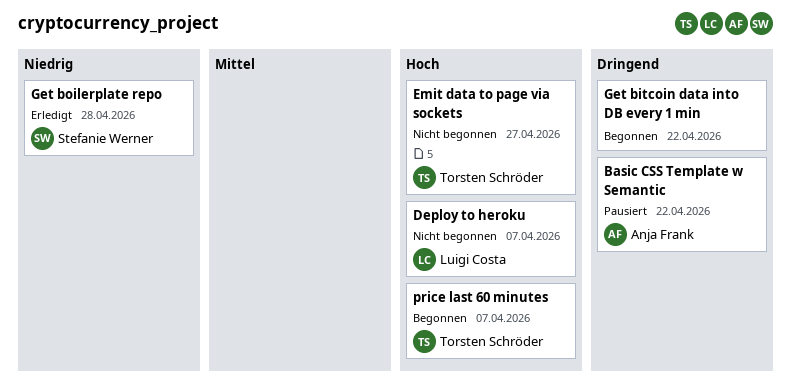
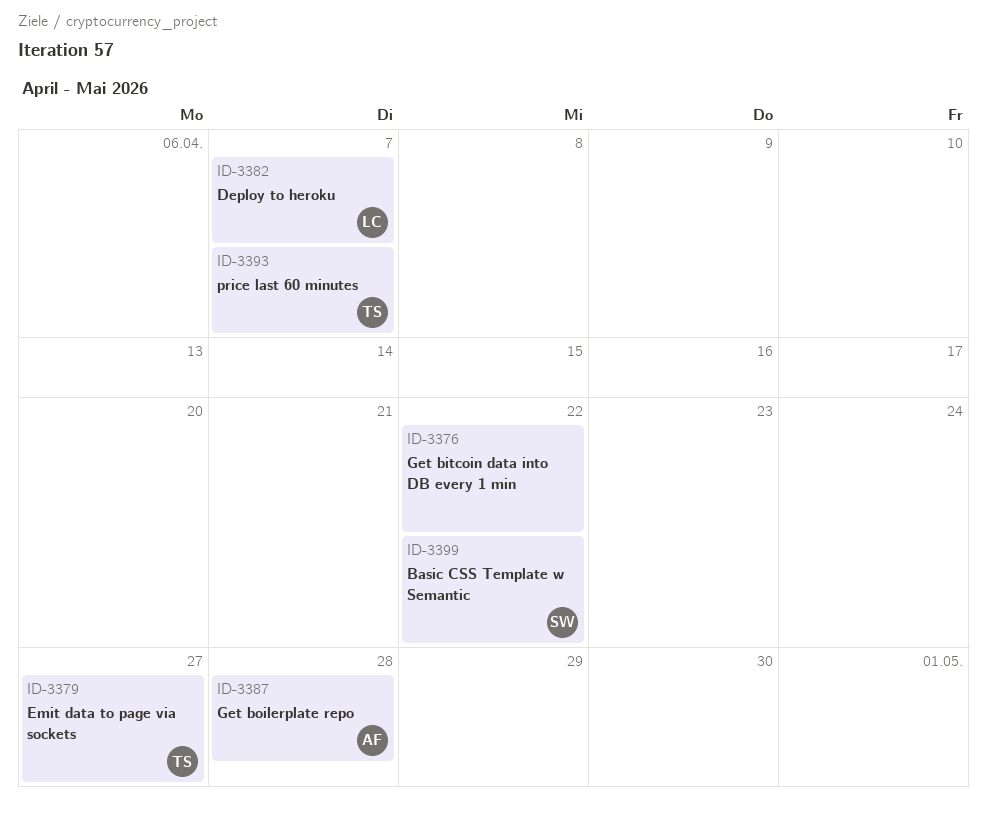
Basic CSS Template w Semantic, owner: Anja Frank -> Stefanie Werner
Get boilerplate repo, owner: Stefanie Werner -> Anja Frank

